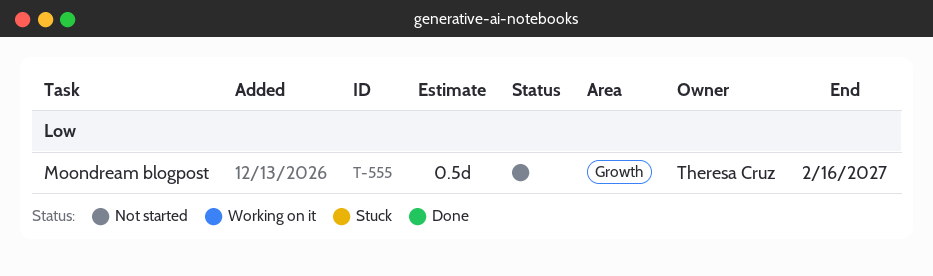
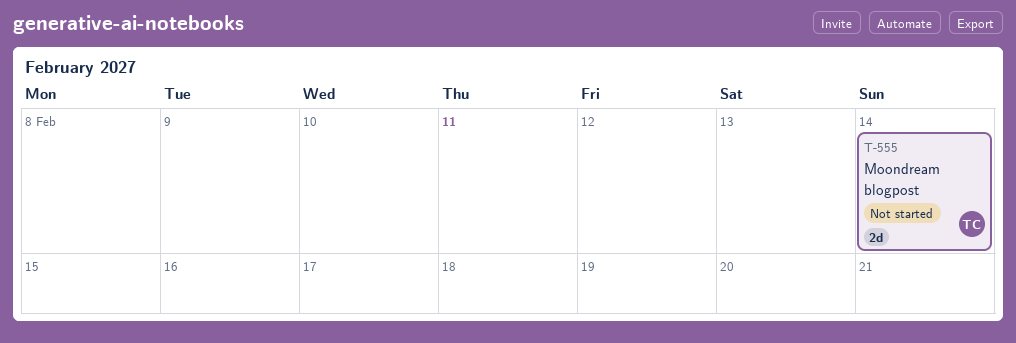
T-555, estimate: 0.5d -> 2d
T-555, due: Feb 16 -> Feb 14

